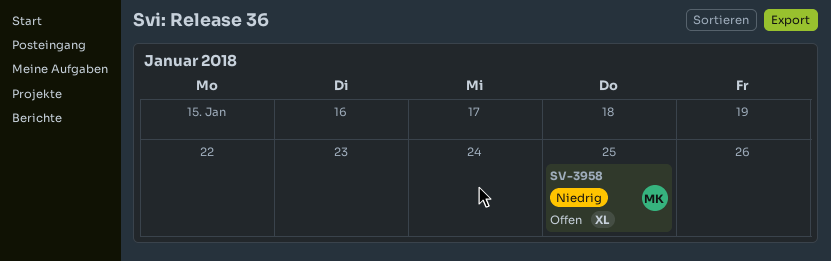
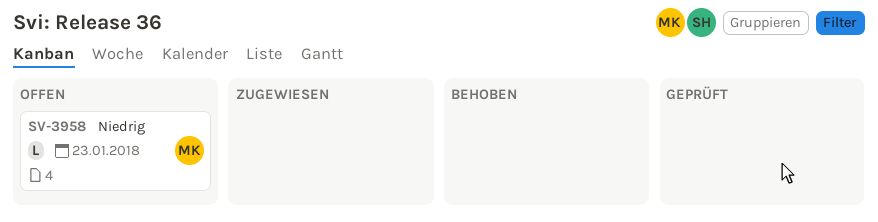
SV-3958, estimate: XL -> L
SV-3958, due: Jan 25 -> Jan 23

